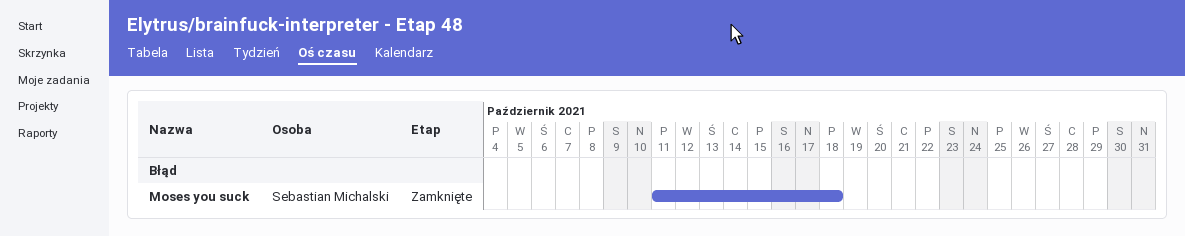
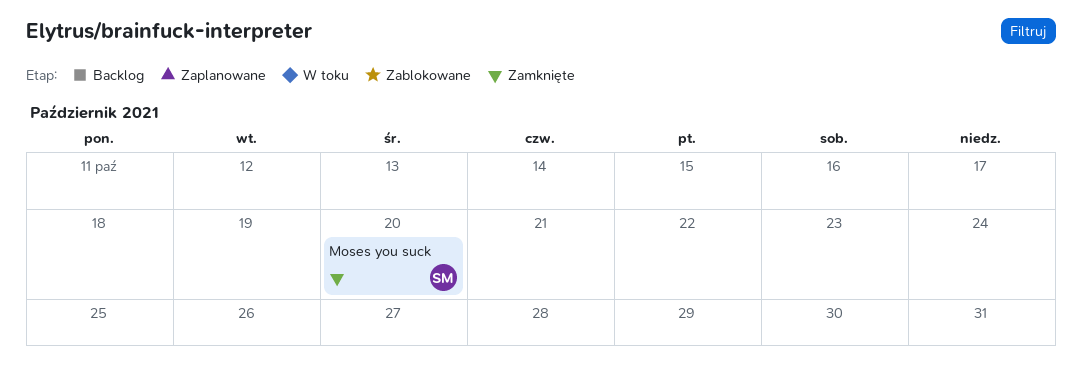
Moses you suck, due: Oct 18 -> Oct 20

